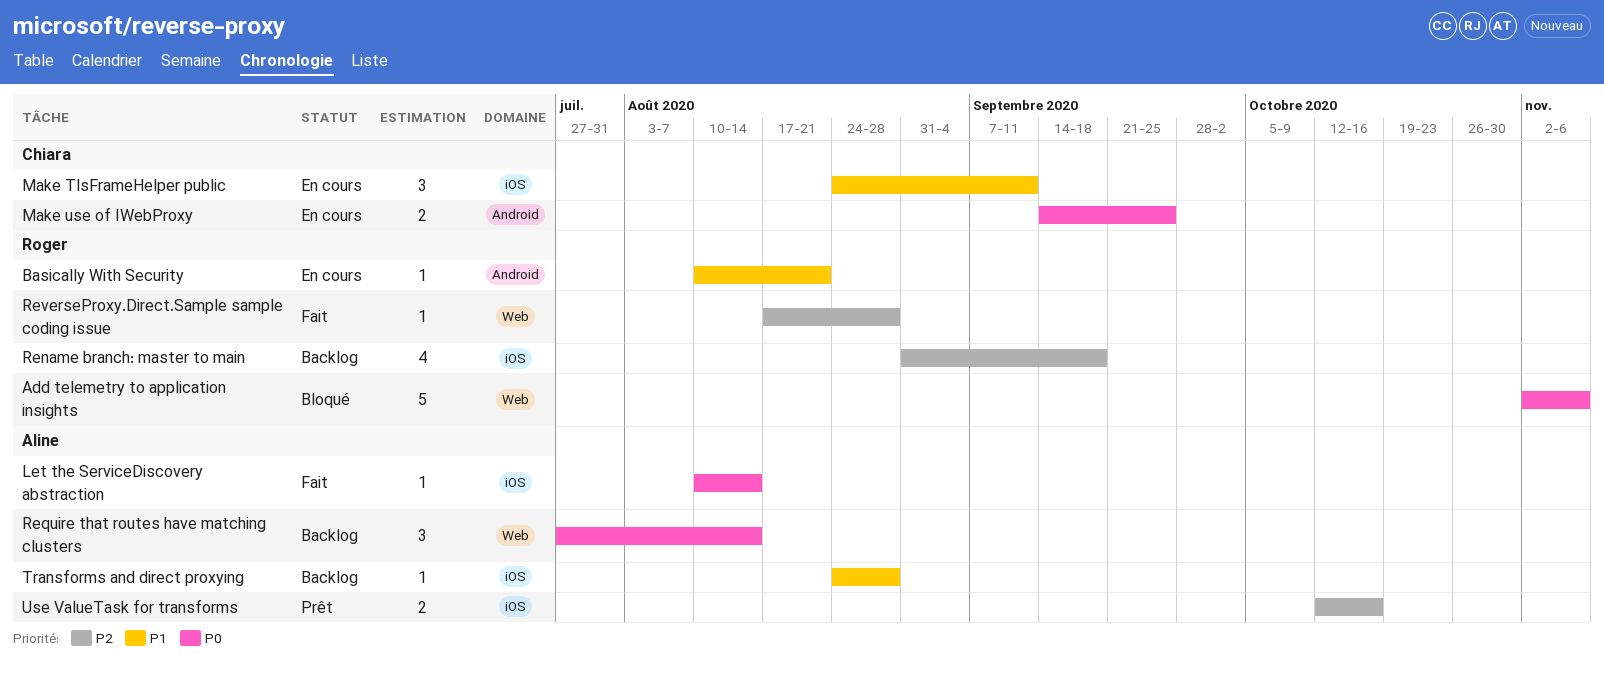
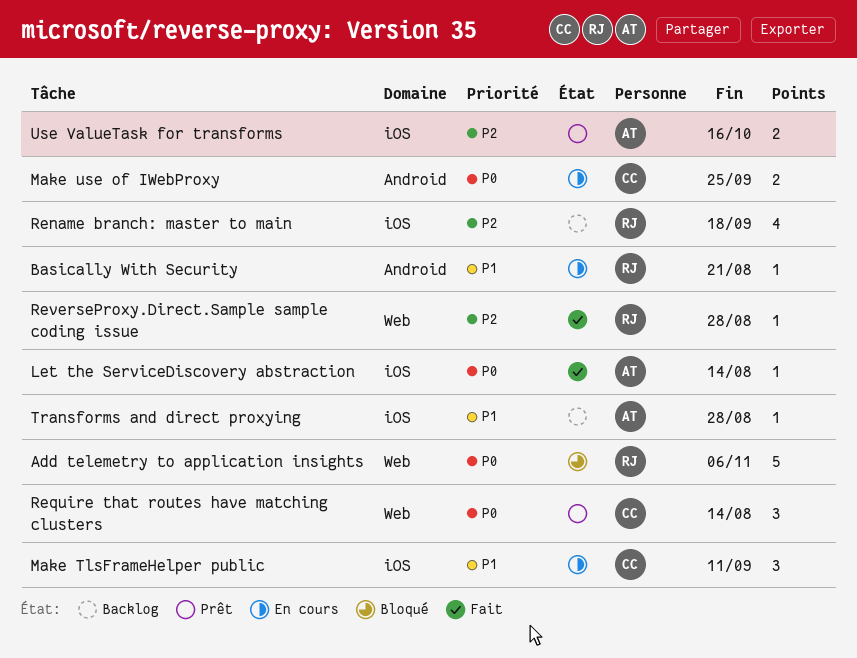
Require that routes have matching clusters, status: Backlog -> Prêt
Require that routes have matching clusters, owner: Aline -> Chiara

